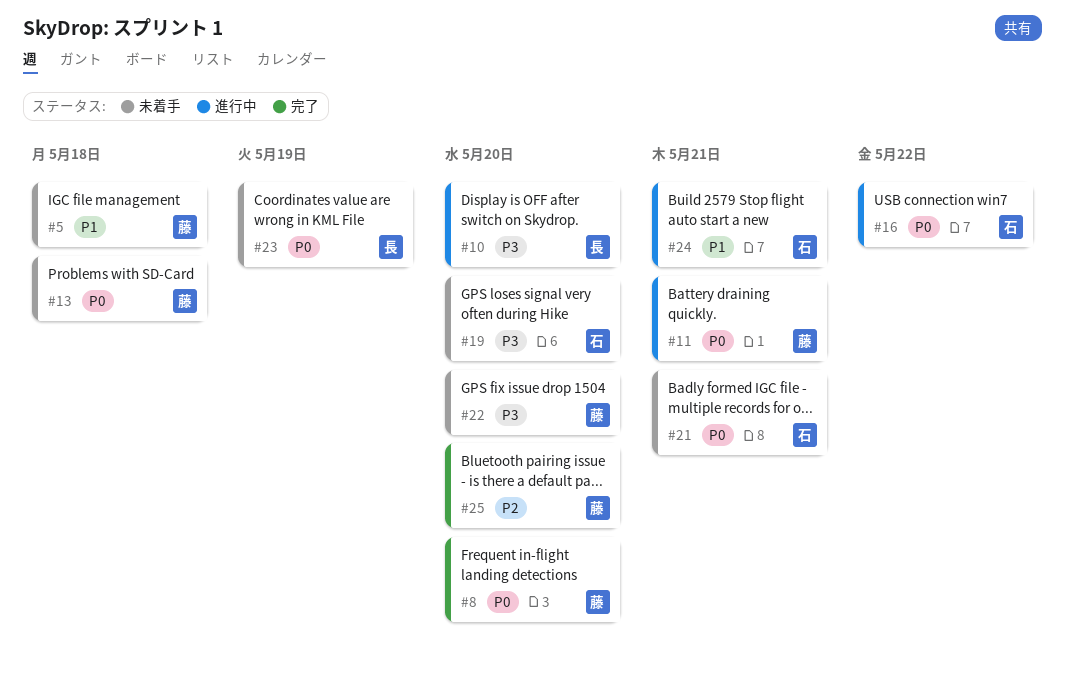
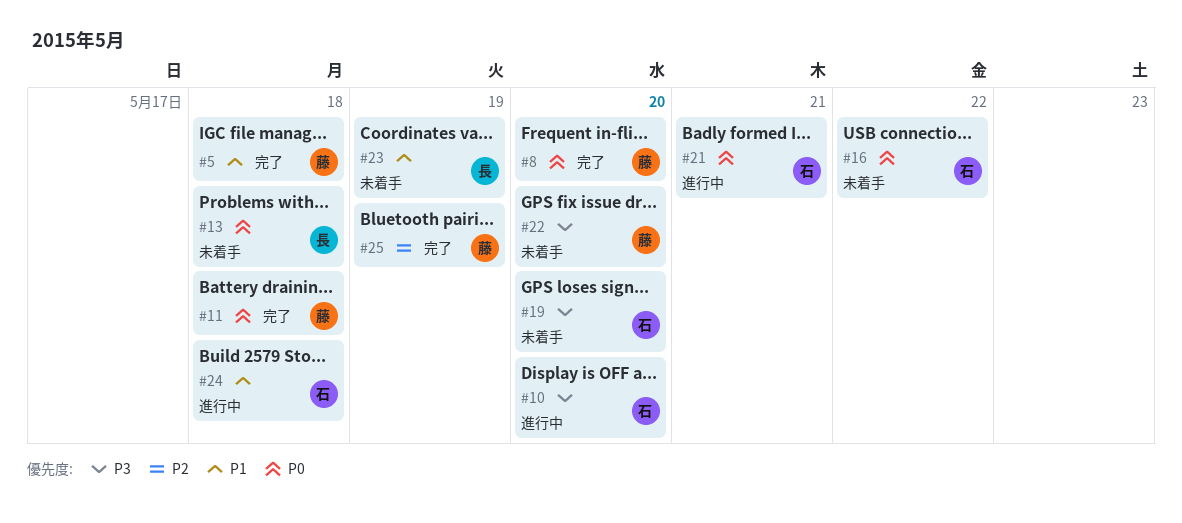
#5, status: 未着手 -> 完了
#10, owner: 長 -> 石
#11, status: 進行中 -> 完了
#11, due: May 21 -> May 18
#13, owner: 藤 -> 長
#16, status: 進行中 -> 未着手
#21, status: 未着手 -> 進行中
#23, priority: P0 -> P1
#24, due: May 21 -> May 18
#25, due: May 20 -> May 19

